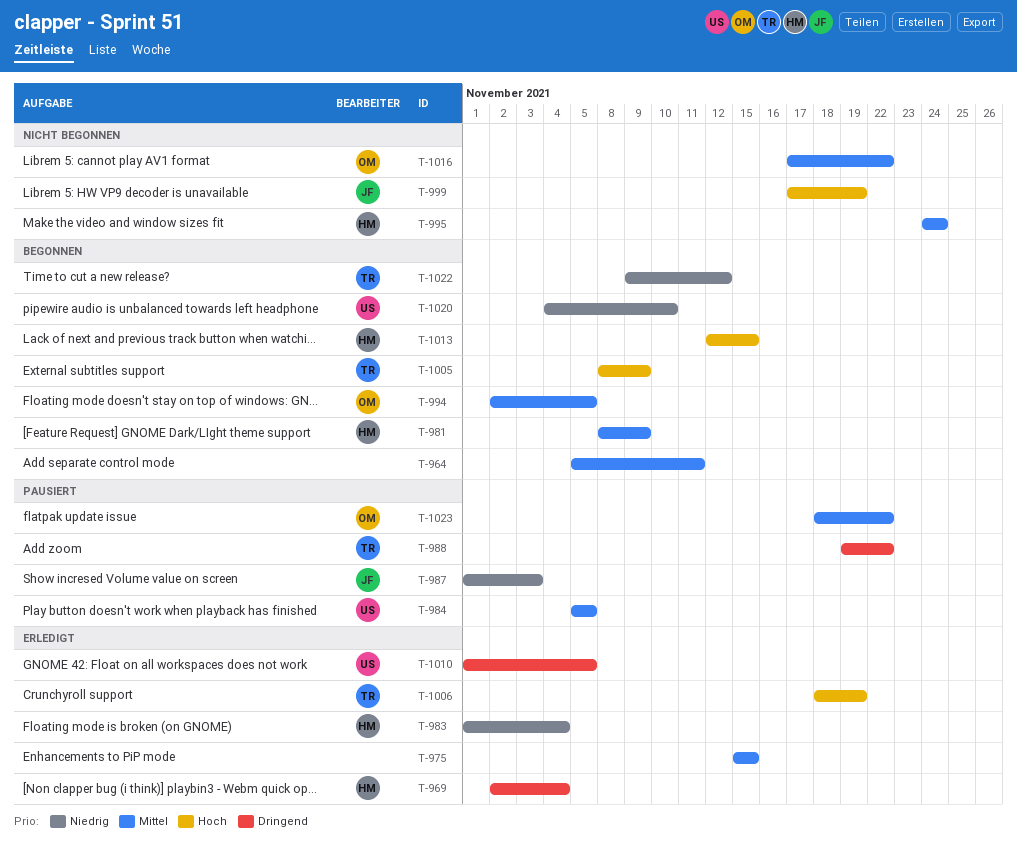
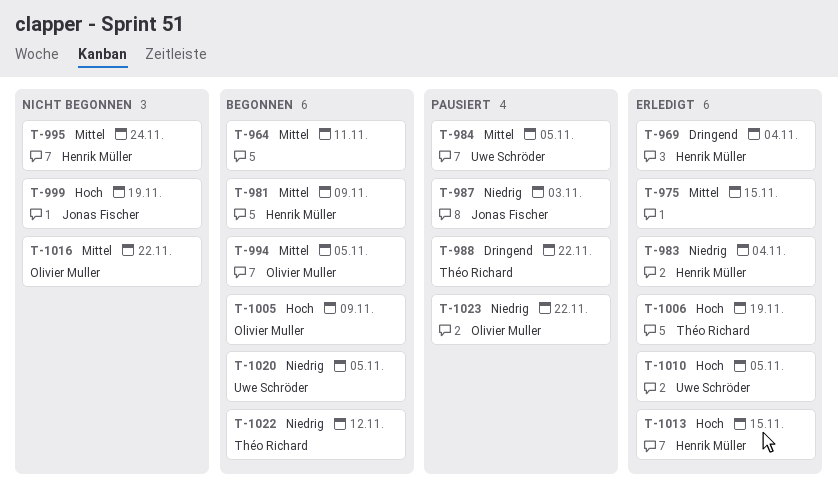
T-1005, owner: Théo Richard -> Olivier Muller
T-1010, priority: Dringend -> Hoch
T-1013, status: Begonnen -> Erledigt
T-1020, due: Nov 10 -> Nov 5
T-1023, priority: Mittel -> Niedrig

